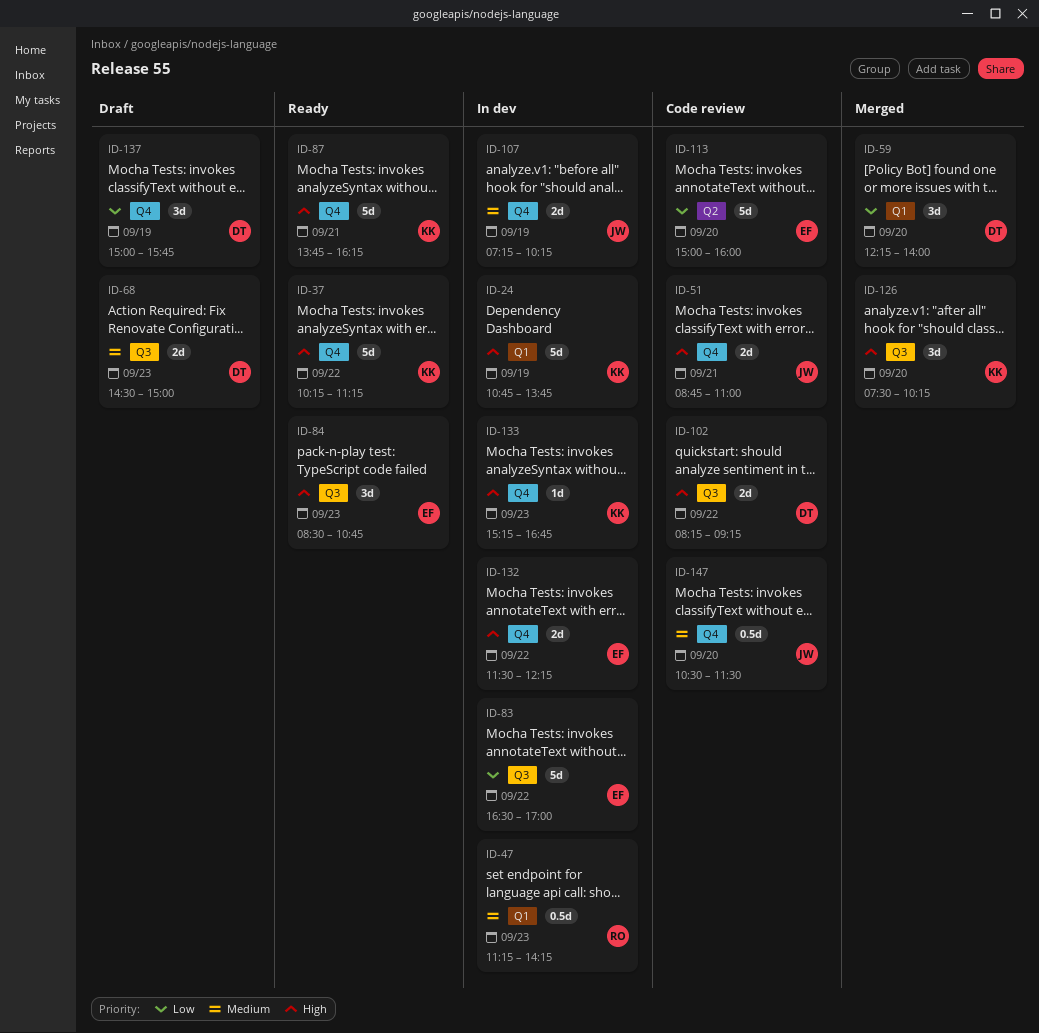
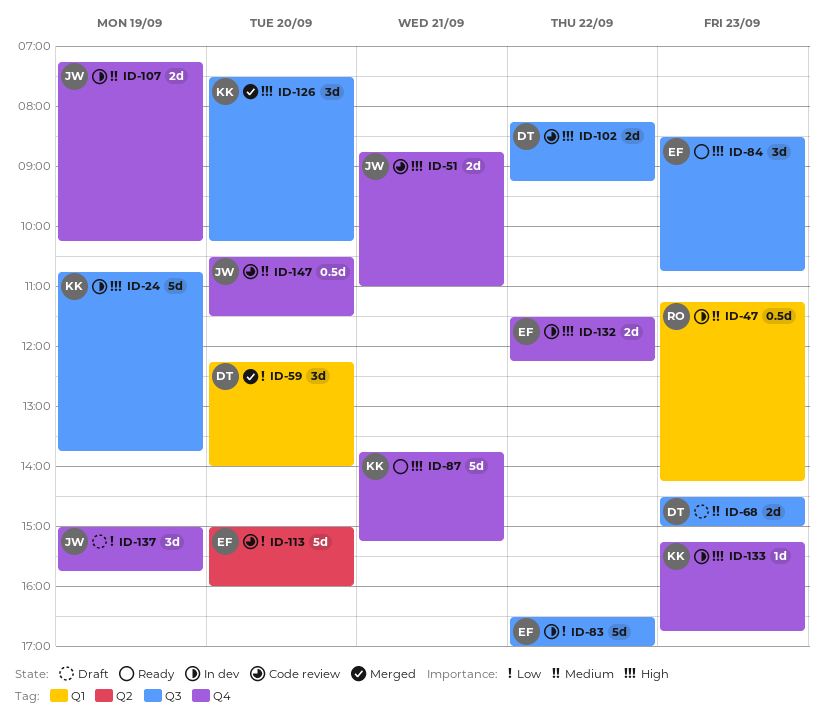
ID-24, label: Q1 -> Q3
ID-37: present -> none
ID-87, ends: 16:15 -> 15:15
ID-137, owner: DT -> JW

